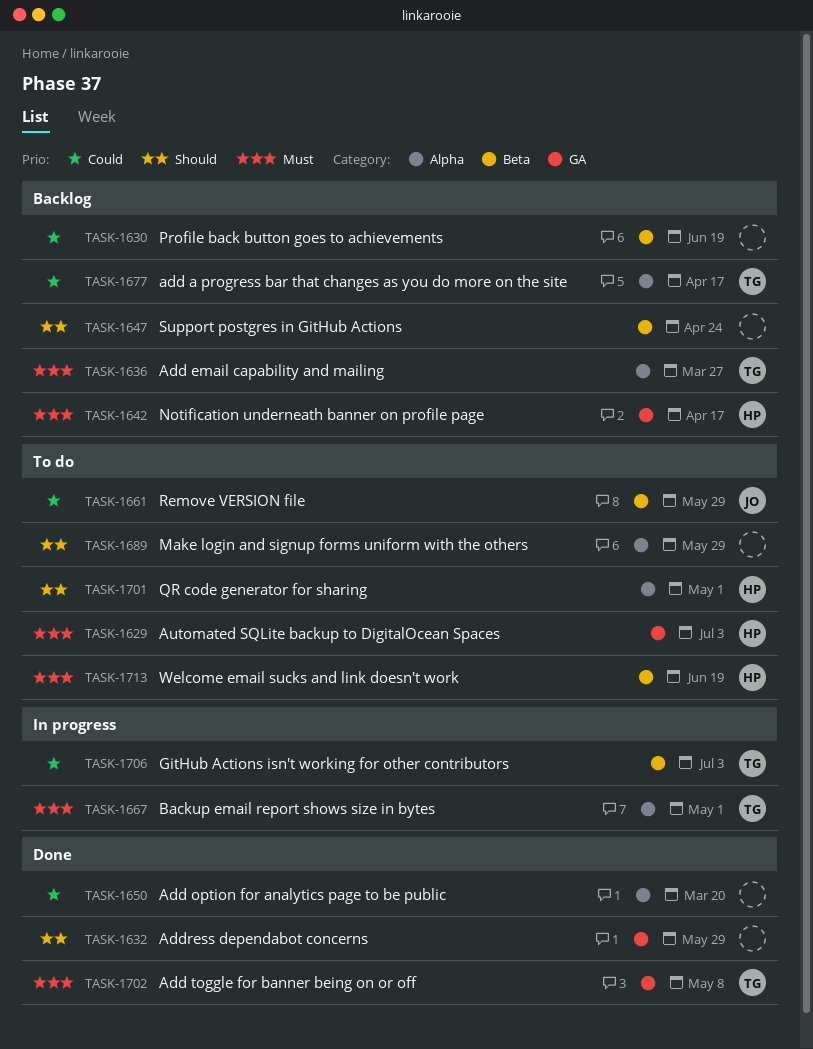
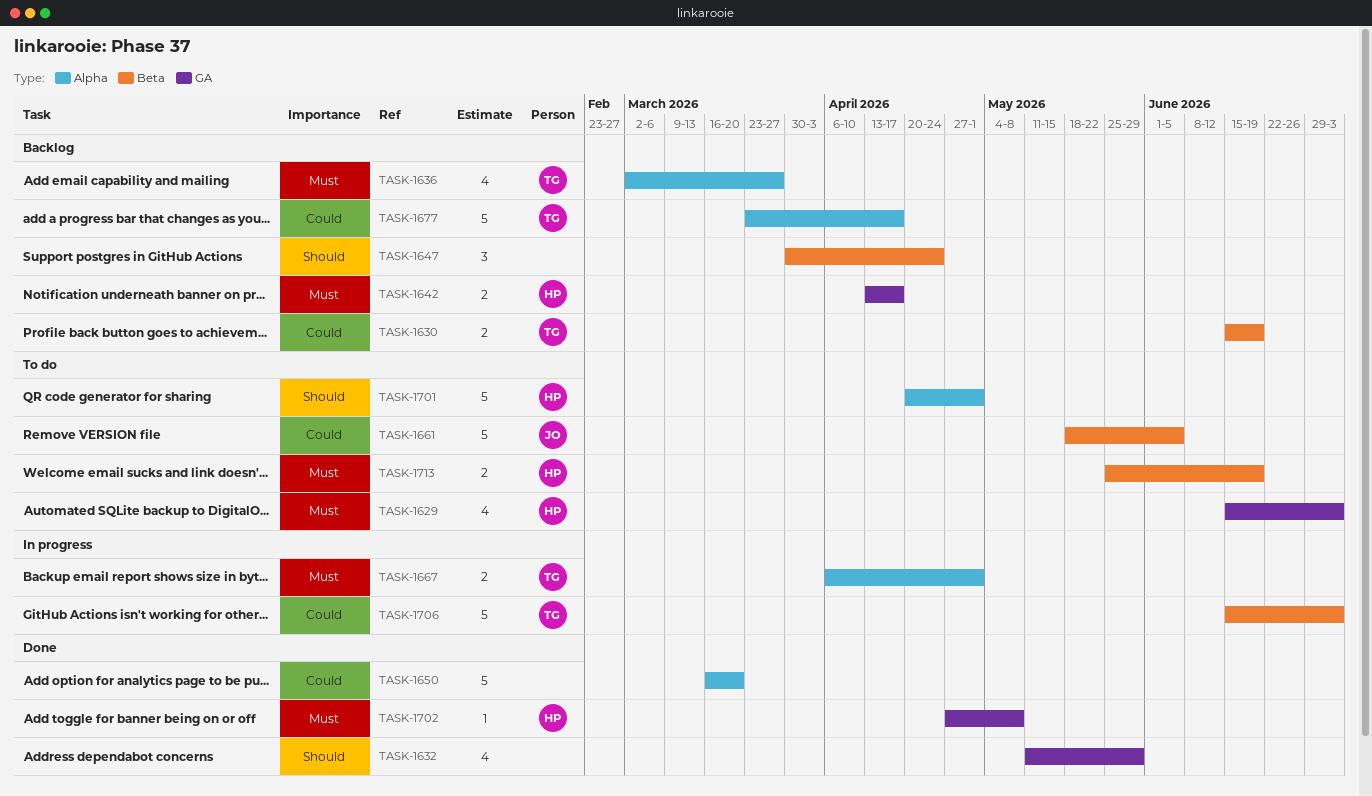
TASK-1630, owner: none -> TG
TASK-1661, due: May 29 -> Jun 5
TASK-1689: present -> none
TASK-1702, owner: TG -> HP

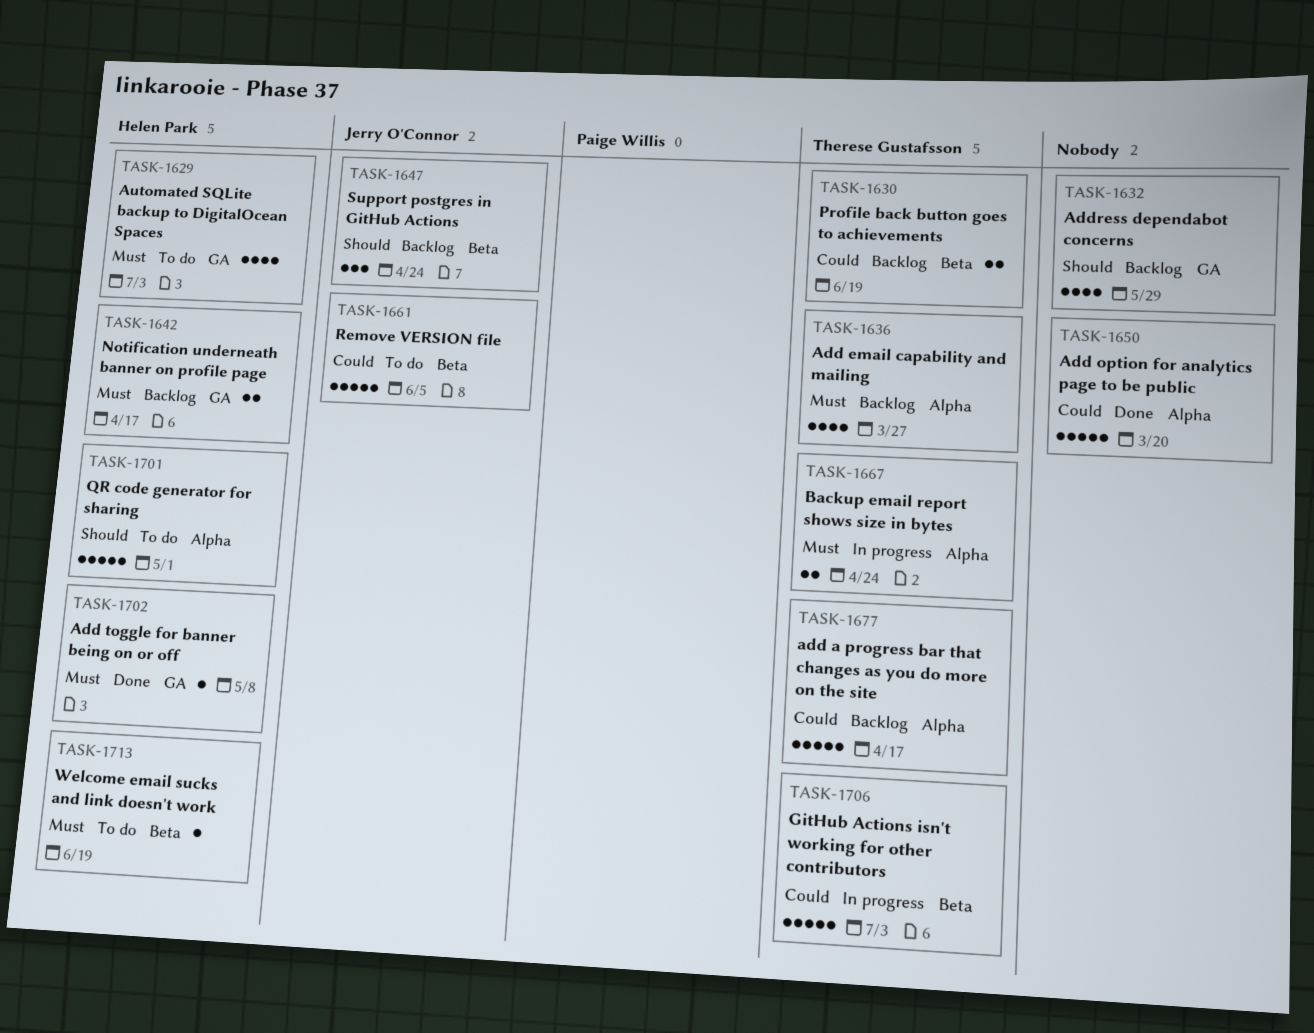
TASK-1632, status: Done -> Backlog
TASK-1647, owner: none -> Jerry O'Connor
TASK-1667, due: May 1 -> Apr 24
TASK-1713, estimate: 2 -> 1

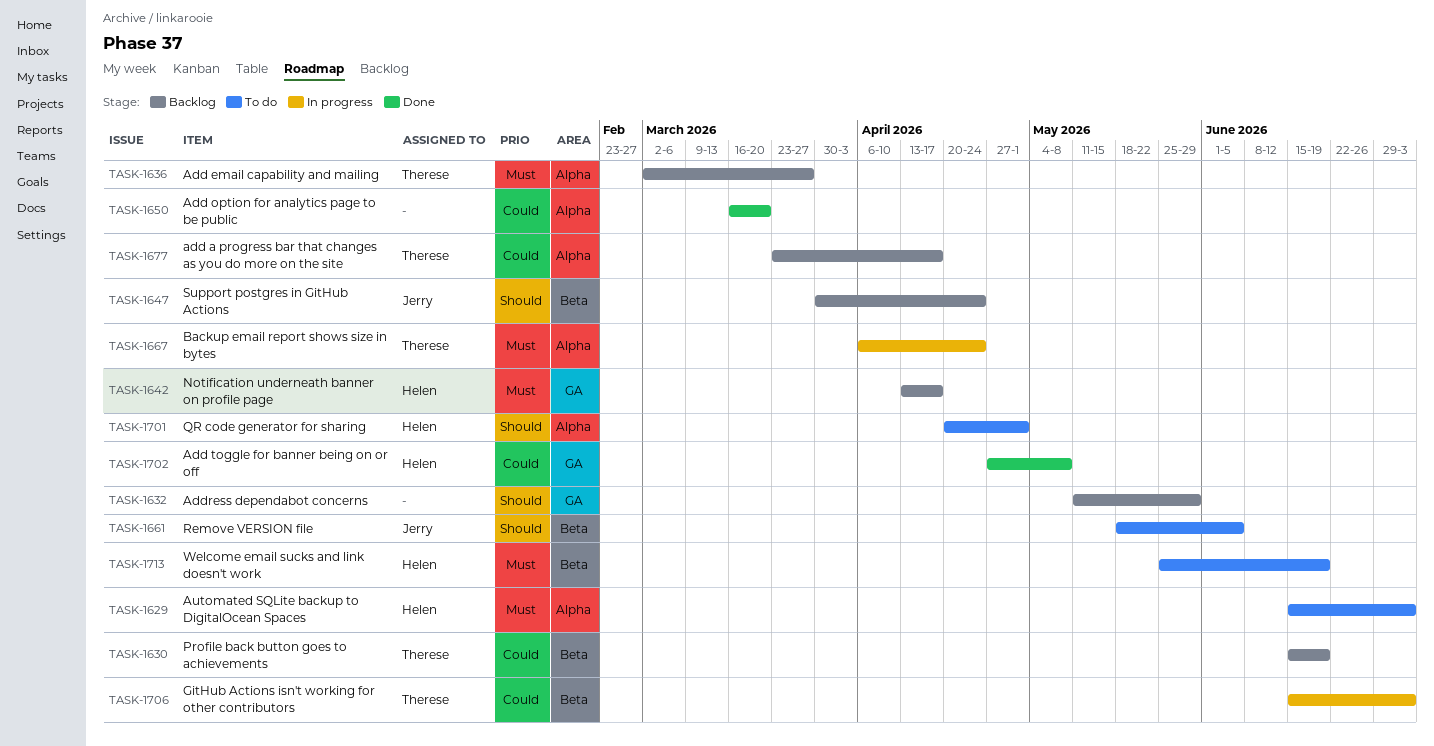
TASK-1629, label: GA -> Alpha
TASK-1661, priority: Could -> Should
TASK-1702, priority: Must -> Could

